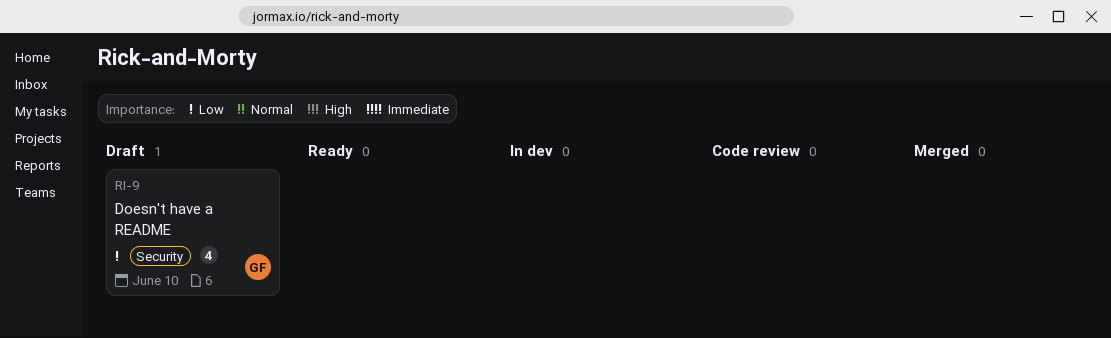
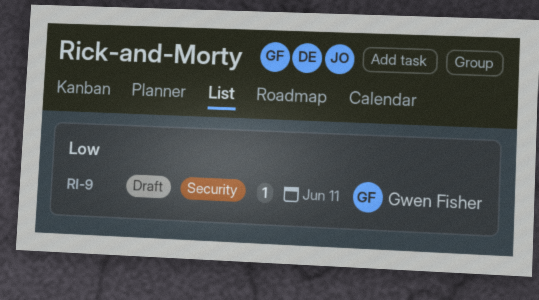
RI-9, estimate: 4 -> 1
RI-9, due: Jun 10 -> Jun 11

